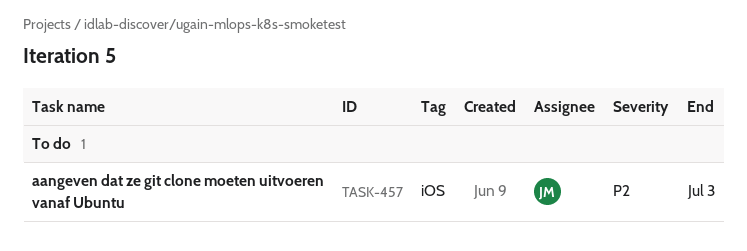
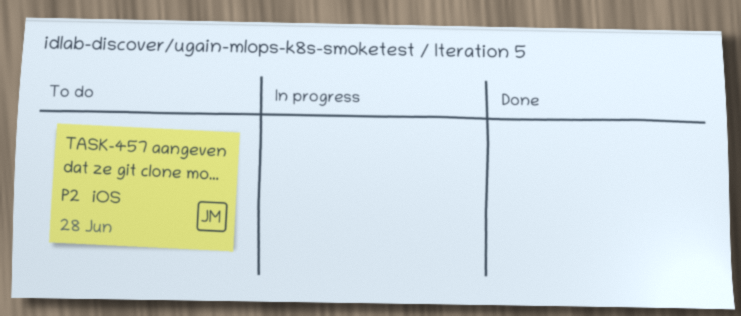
TASK-457, due: Jul 3 -> Jun 28

